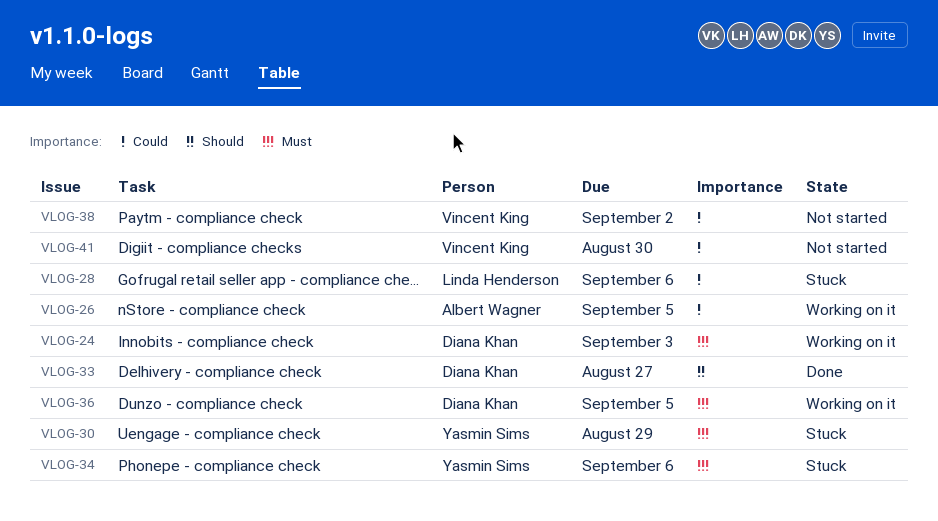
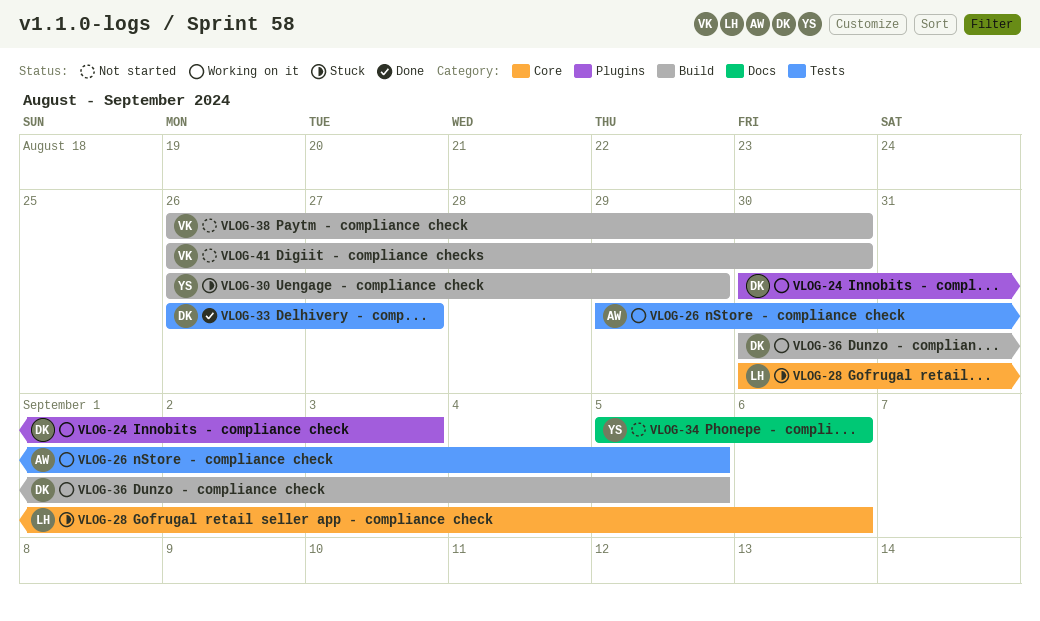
VLOG-34, status: Stuck -> Not started
VLOG-38, due: Sep 2 -> Aug 30

